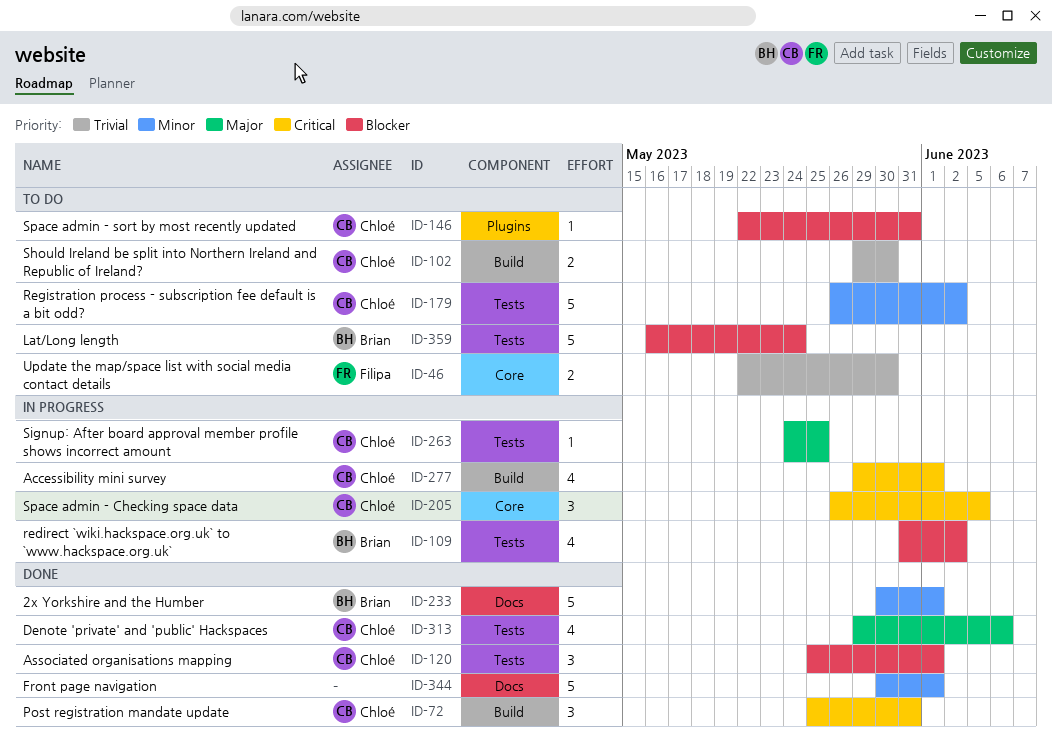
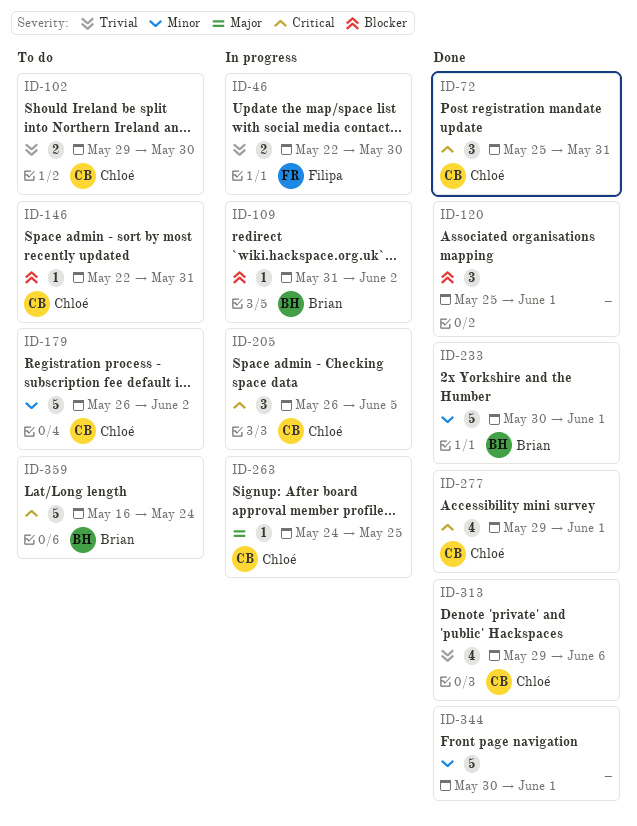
ID-46, status: To do -> In progress
ID-109, estimate: 4 -> 1
ID-120, owner: Chloé -> none
ID-277, status: In progress -> Done
ID-313, priority: Major -> Trivial
ID-359, priority: Blocker -> Critical

